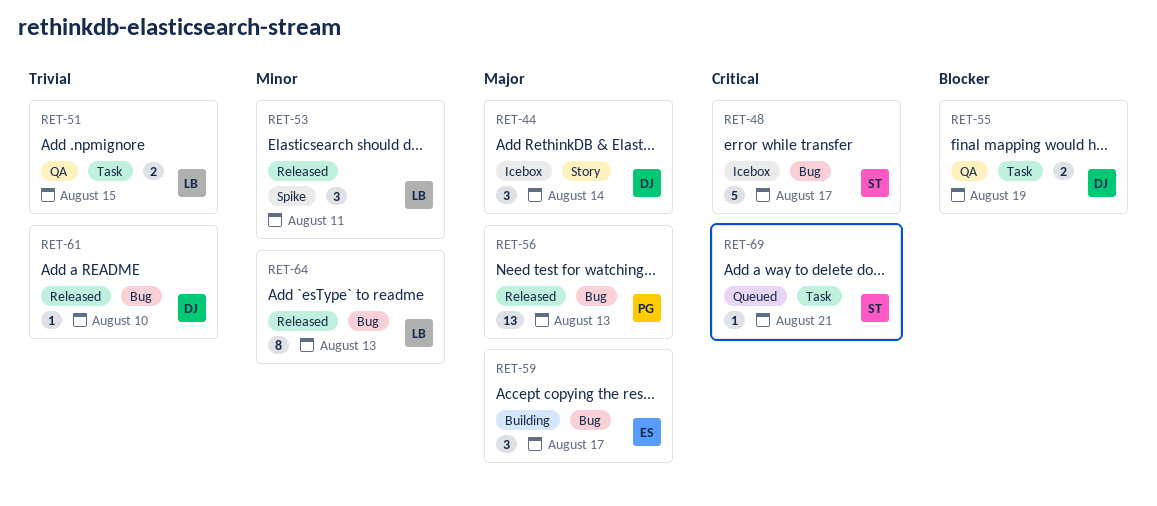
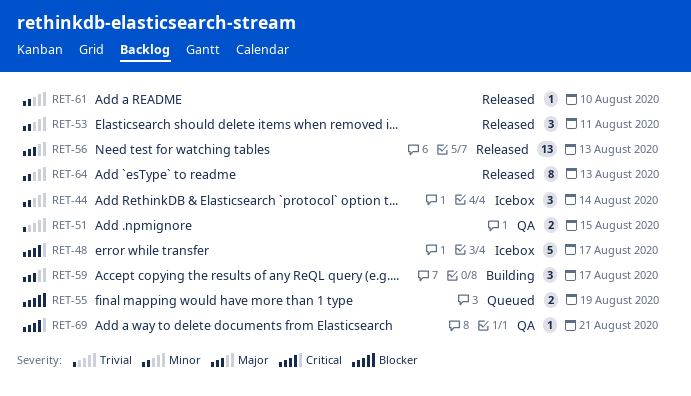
RET-44, priority: Major -> Minor
RET-55, status: QA -> Queued
RET-61, priority: Trivial -> Minor
RET-69, status: Queued -> QA

